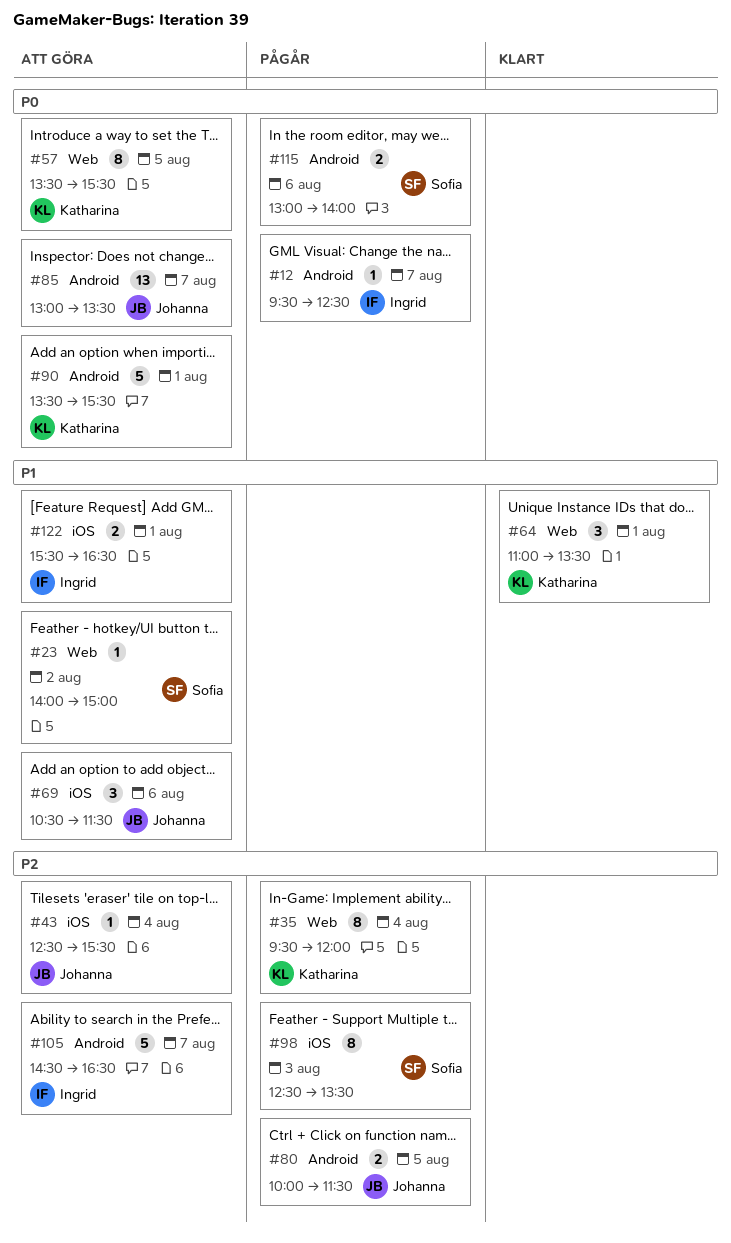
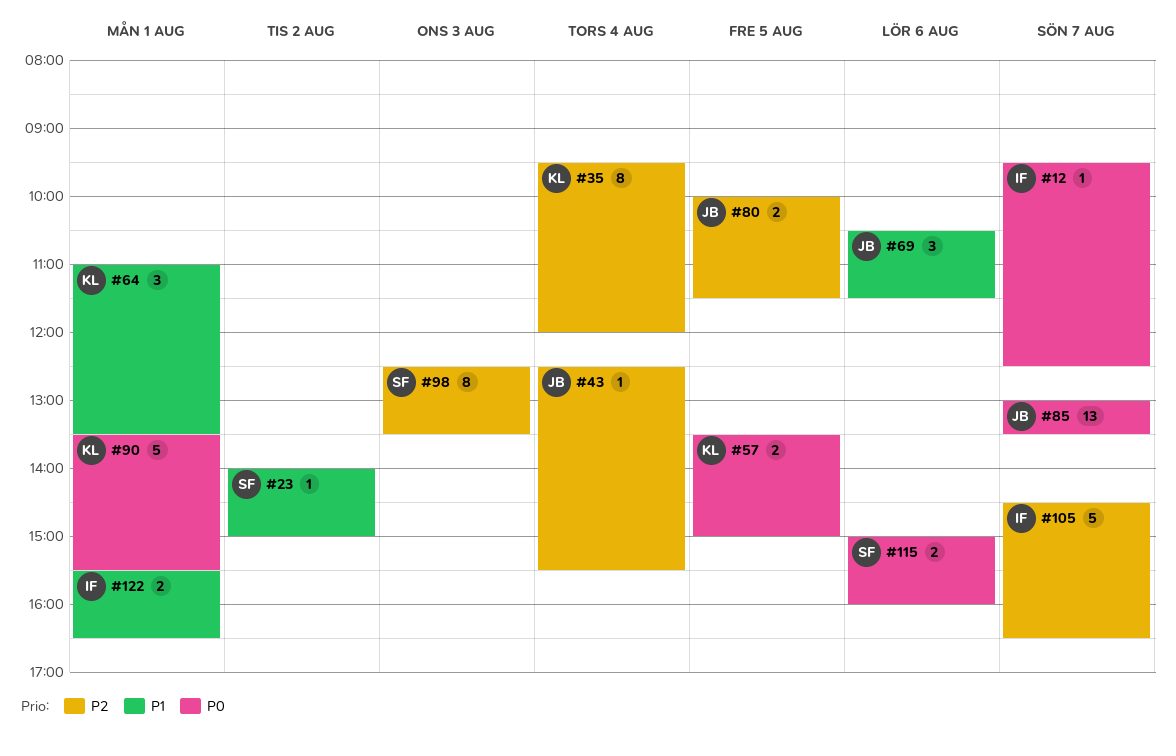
#57, estimate: 8 -> 2
#57, ends: 15:30 -> 15:00
#115, begins: 13:00 -> 15:00
#115, ends: 14:00 -> 16:00

